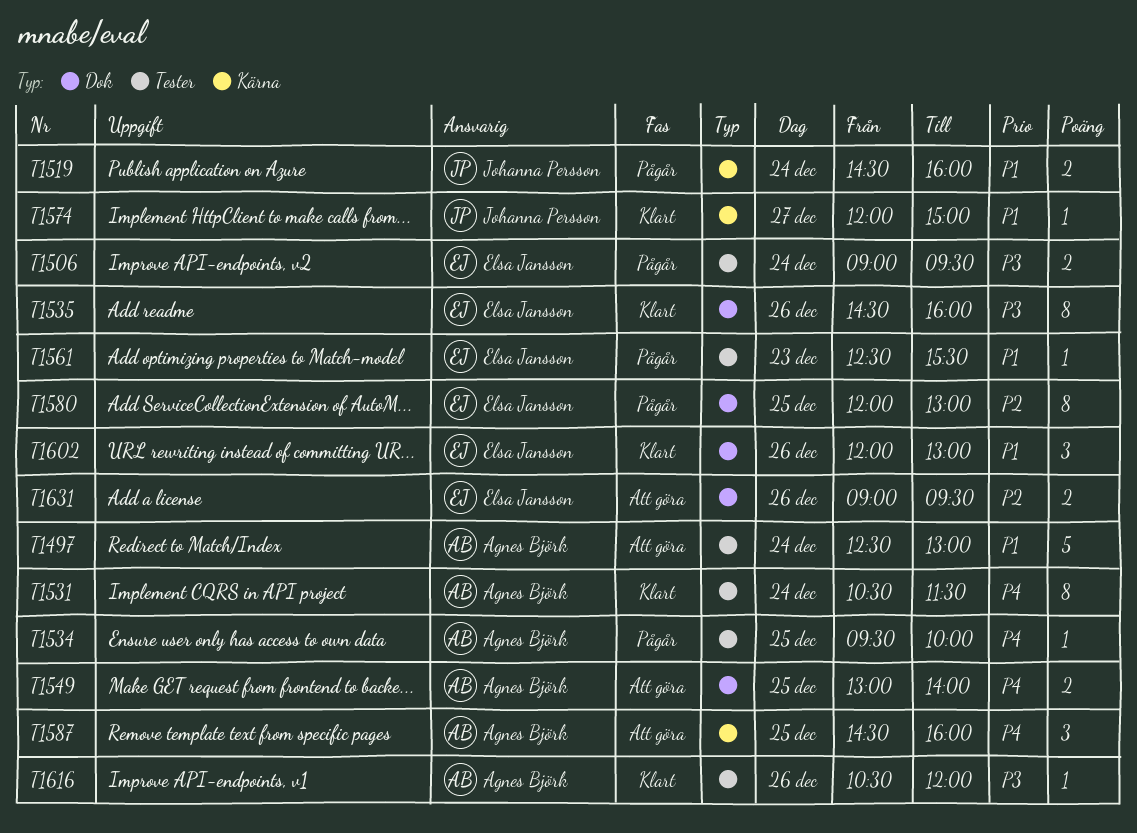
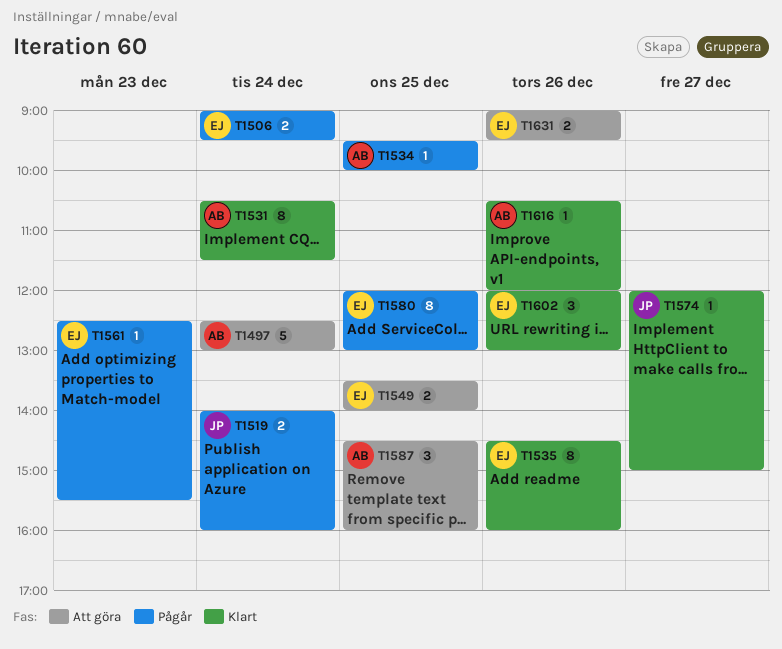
T1519, begins: 14:30 -> 14:00
T1549, owner: Agnes Björk -> Elsa Jansson
T1549, begins: 13:00 -> 13:30

